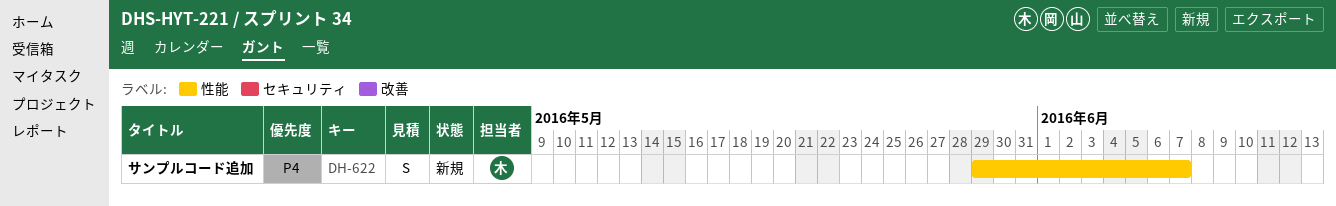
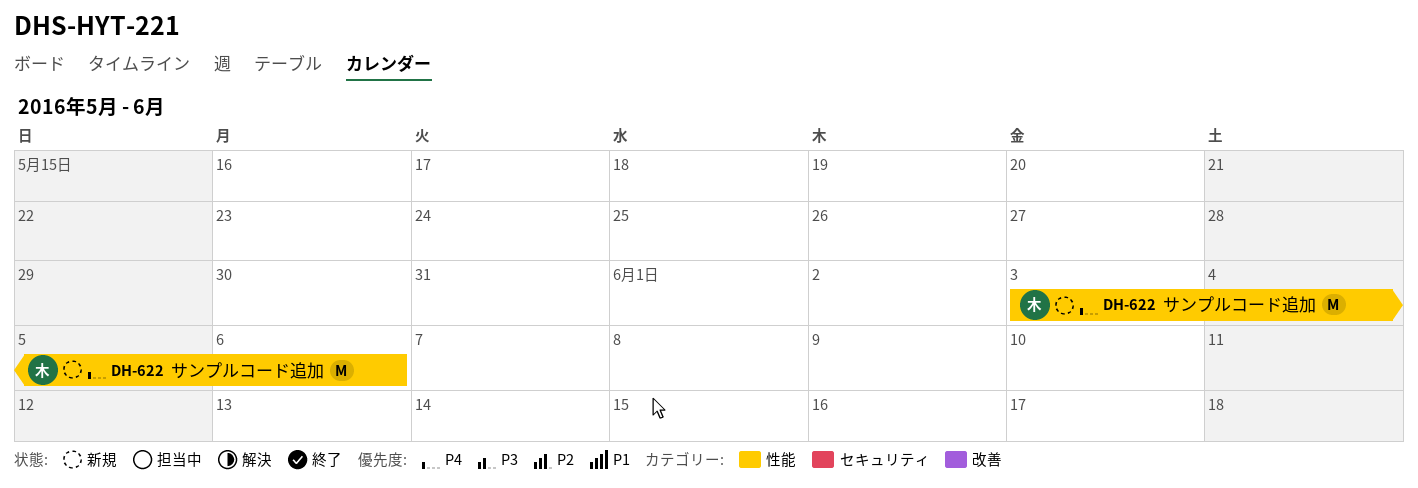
DH-622, estimate: S -> M
DH-622, start: May 29 -> Jun 3
DH-622, due: Jun 7 -> Jun 6

